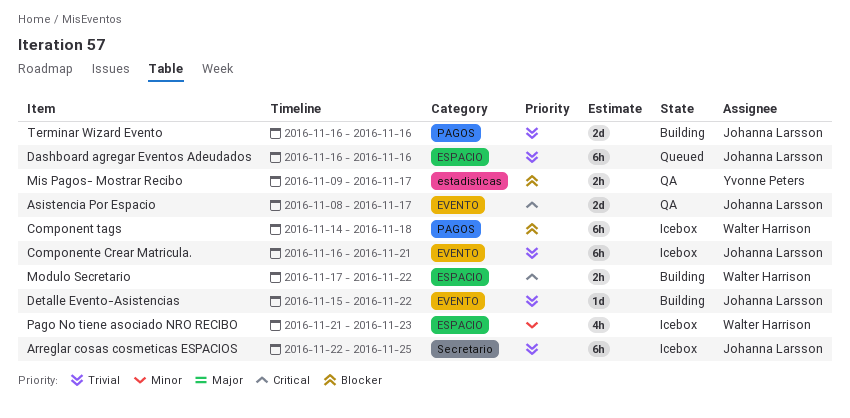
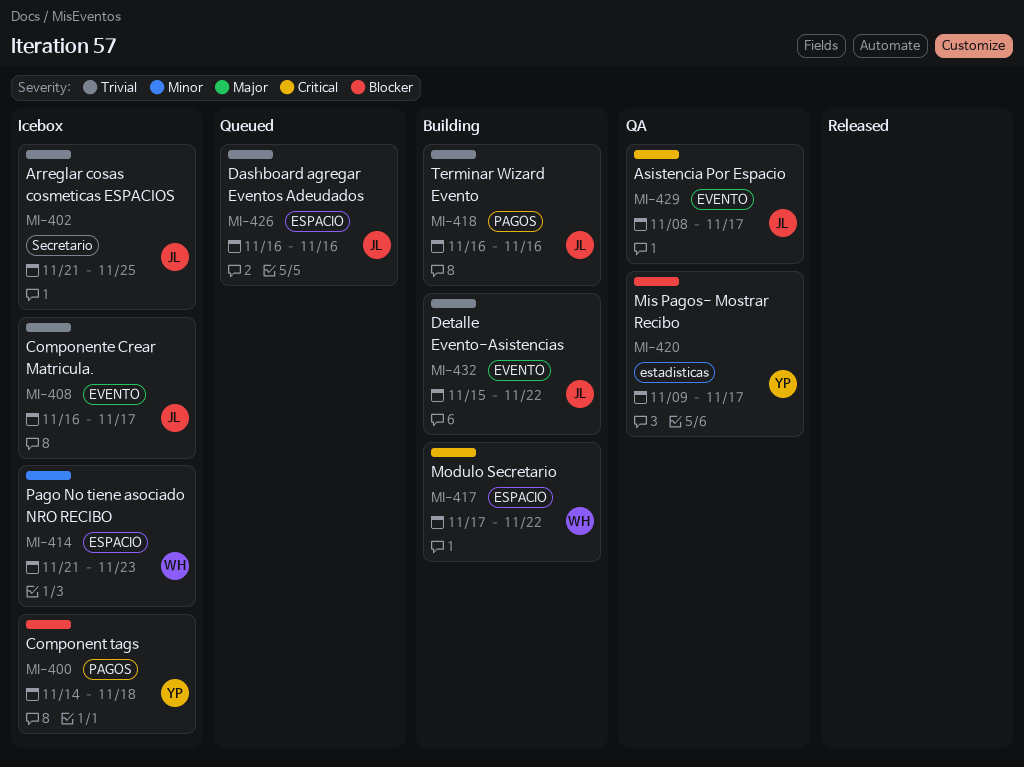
Arreglar cosas cosmeticas ESPACIOS, start: Nov 22 -> Nov 21
Component tags, owner: Walter Harrison -> Yvonne Peters
Componente Crear Matricula., due: Nov 21 -> Nov 17

